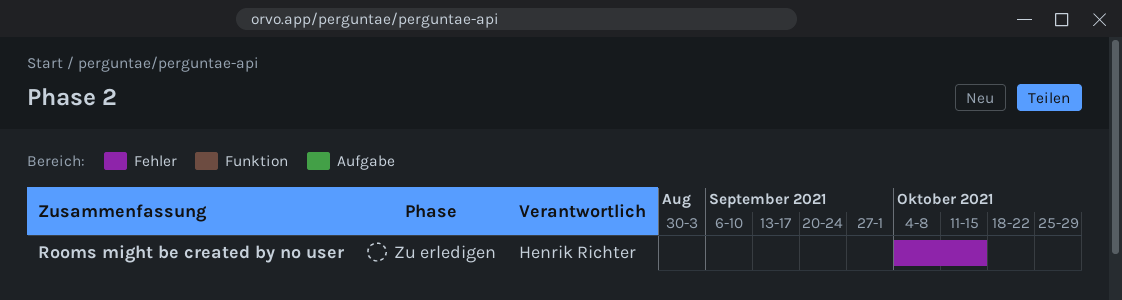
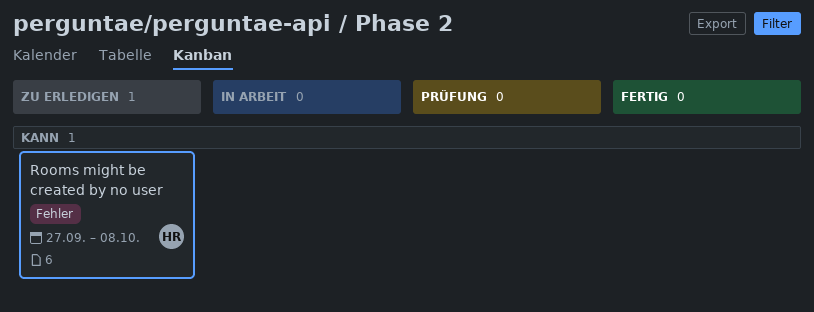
Rooms might be created by no user, start: Oct 4 -> Sep 27
Rooms might be created by no user, due: Oct 15 -> Oct 8

